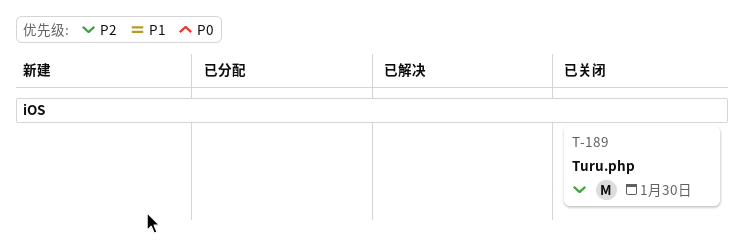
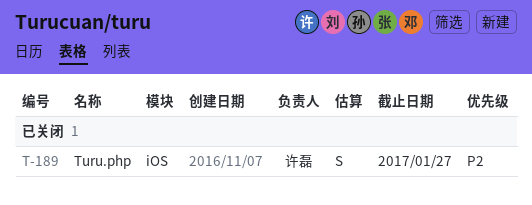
T-189, estimate: M -> S
T-189, due: Jan 30 -> Jan 27

